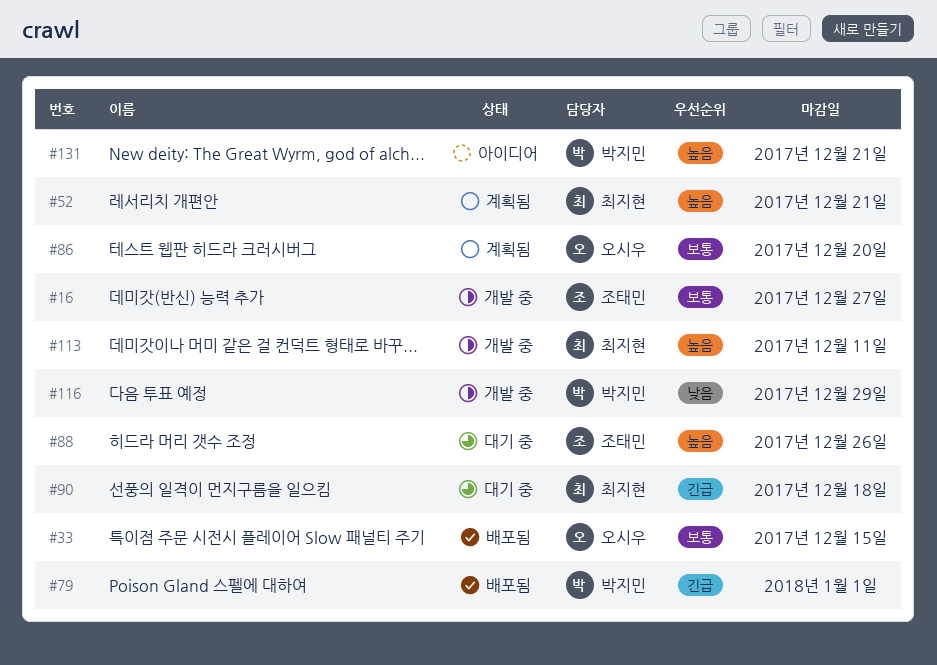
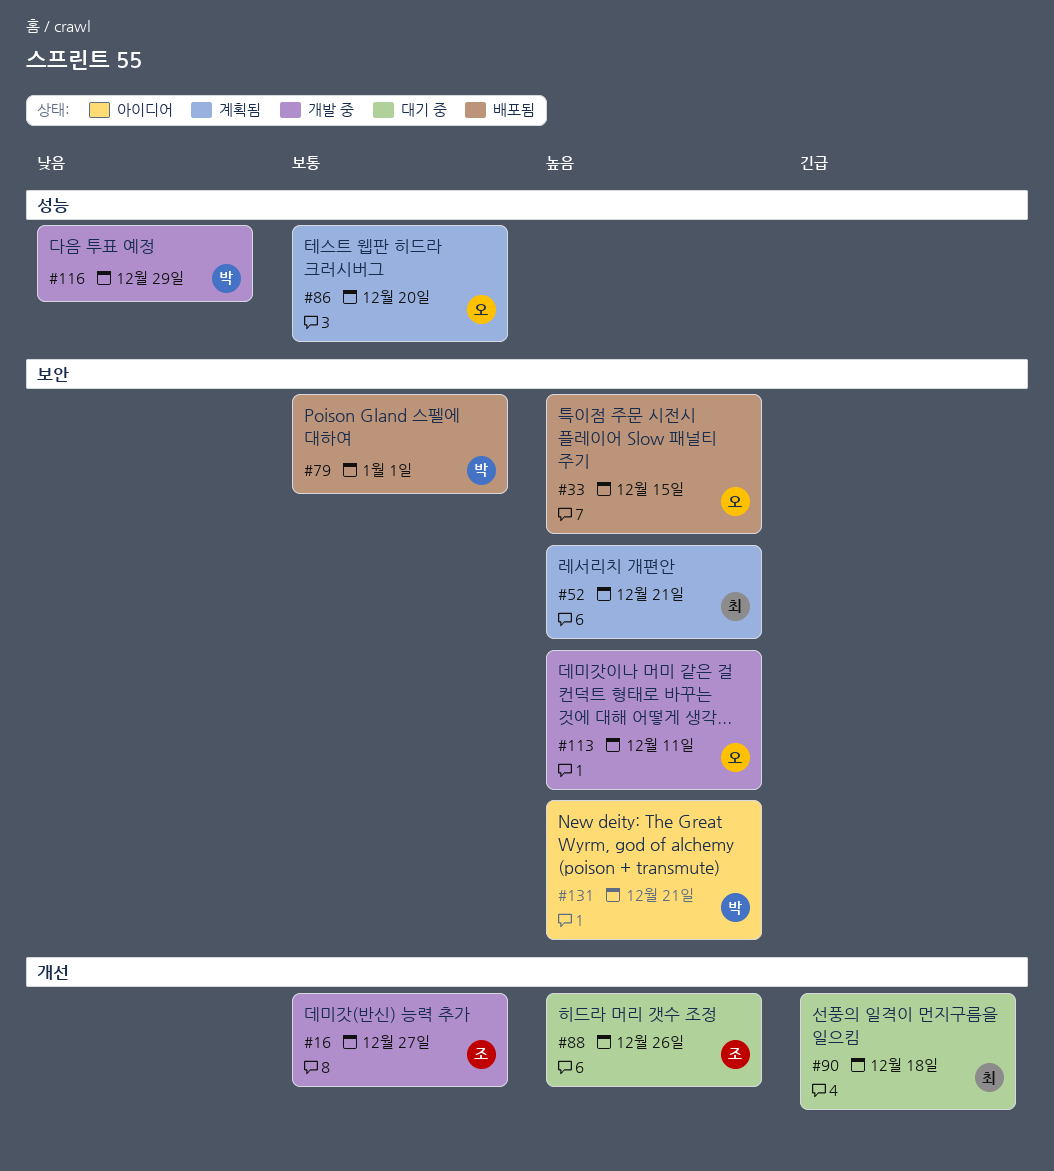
#33, priority: 보통 -> 높음
#79, priority: 긴급 -> 보통
#113, owner: 최지현 -> 오시우

